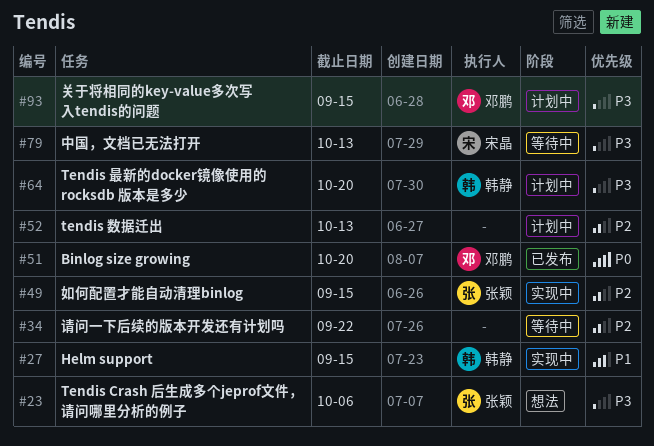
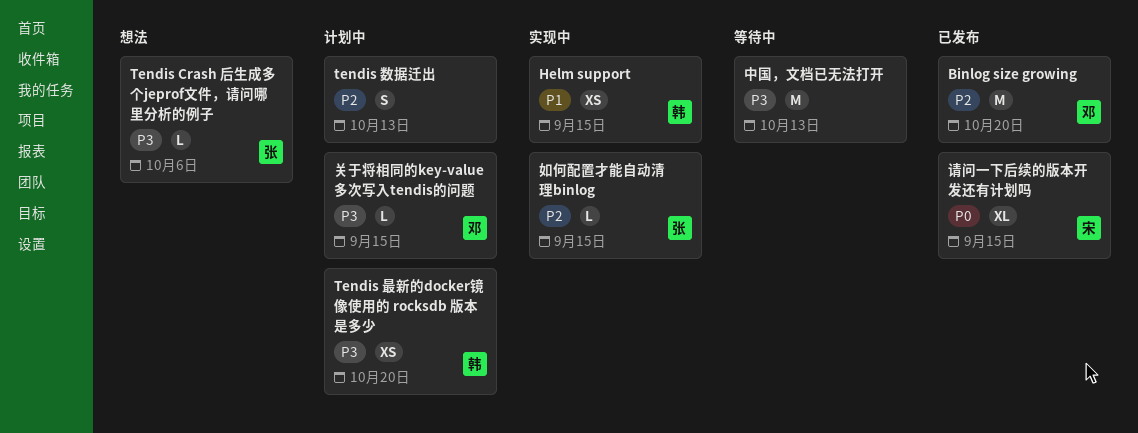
Binlog size growing, priority: P0 -> P2
中国，文档已无法打开, owner: 宋晶 -> none
请问一下后续的版本开发还有计划吗, status: 等待中 -> 已发布
请问一下后续的版本开发还有计划吗, owner: none -> 宋晶
请问一下后续的版本开发还有计划吗, priority: P2 -> P0
请问一下后续的版本开发还有计划吗, due: Sep 22 -> Sep 15

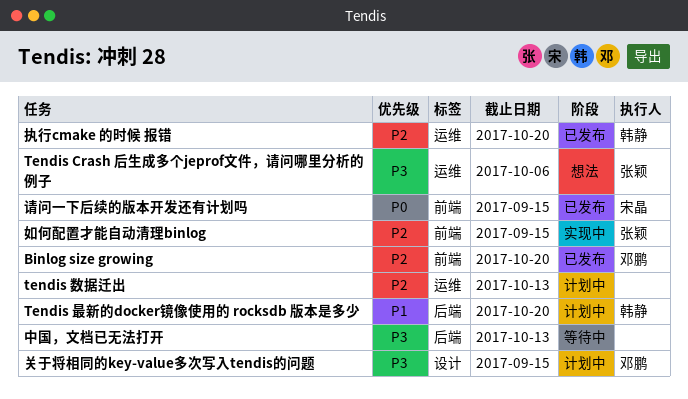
Helm support: present -> none
Tendis 最新的docker镜像使用的 rocksdb 版本是多少, priority: P3 -> P1
执行cmake 的时候 报错: none -> present

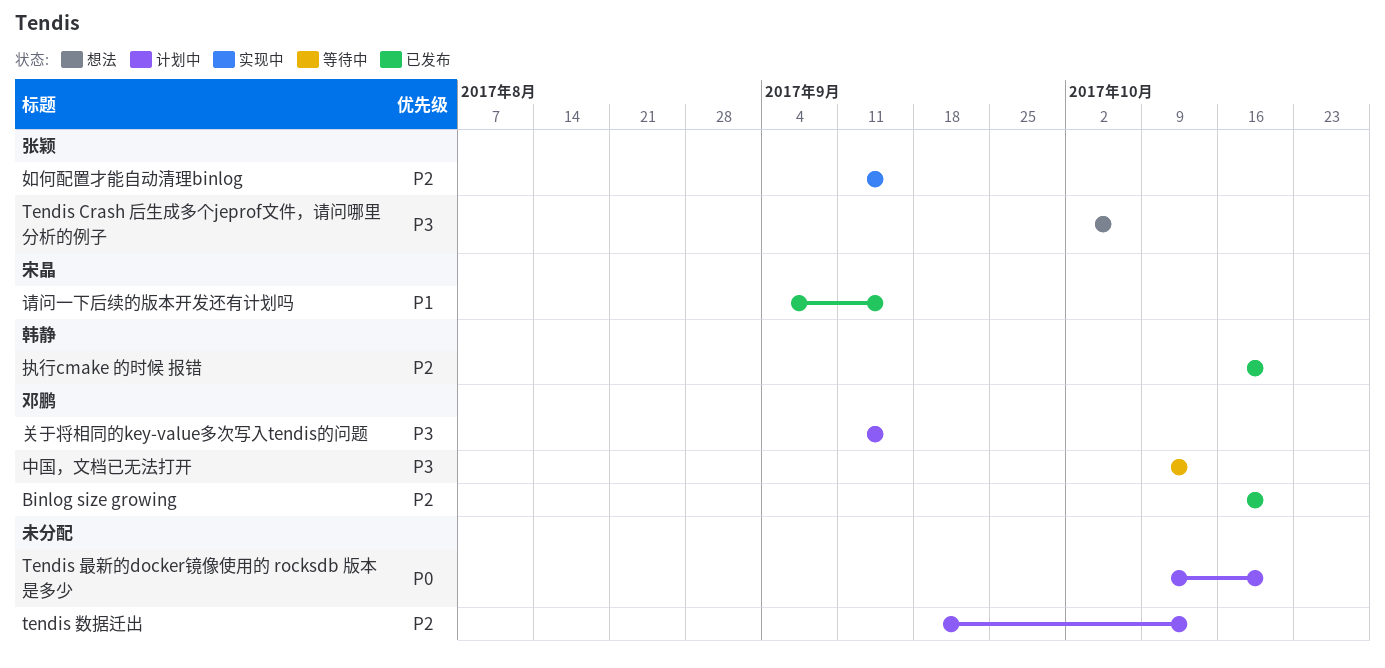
Tendis 最新的docker镜像使用的 rocksdb 版本是多少, owner: 韩静 -> none
Tendis 最新的docker镜像使用的 rocksdb 版本是多少, priority: P1 -> P0
中国，文档已无法打开, owner: none -> 邓鹏
请问一下后续的版本开发还有计划吗, priority: P0 -> P1

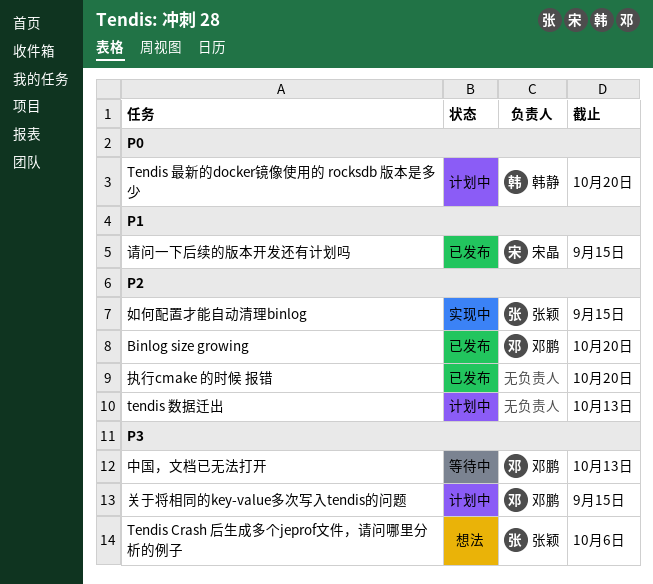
Tendis 最新的docker镜像使用的 rocksdb 版本是多少, owner: none -> 韩静
执行cmake 的时候 报错, owner: 韩静 -> none

